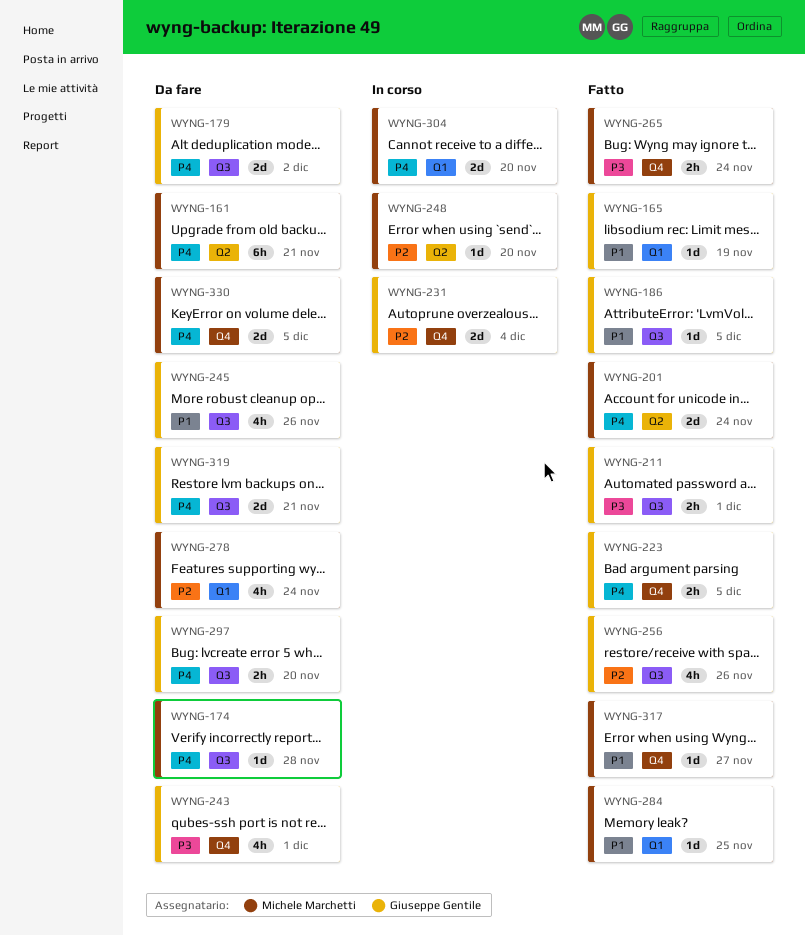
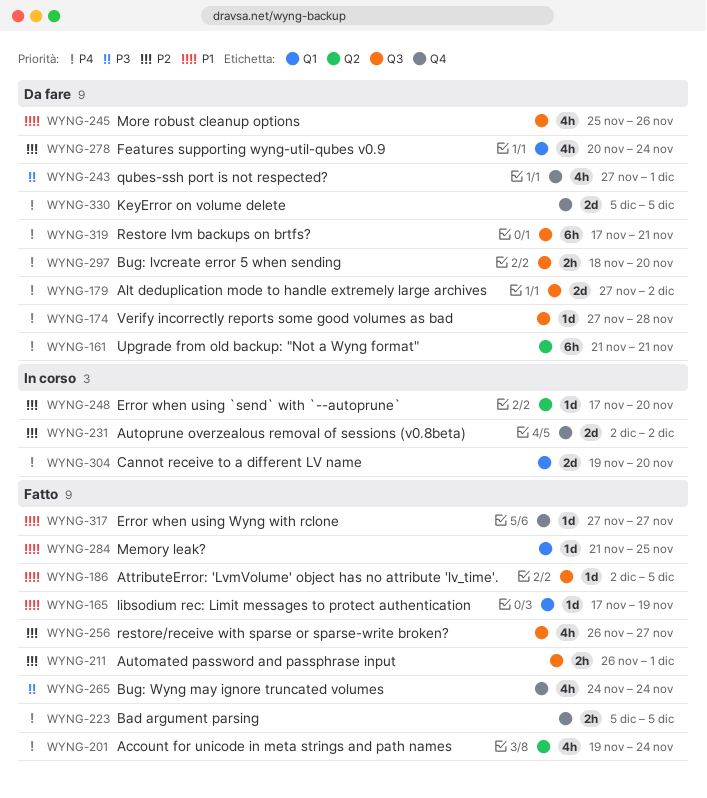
WYNG-201, estimate: 2d -> 4h
WYNG-211, priority: P3 -> P2
WYNG-231, due: Dec 4 -> Dec 2
WYNG-256, due: Nov 26 -> Nov 27
WYNG-265, estimate: 2h -> 4h
WYNG-319, estimate: 2d -> 6h

